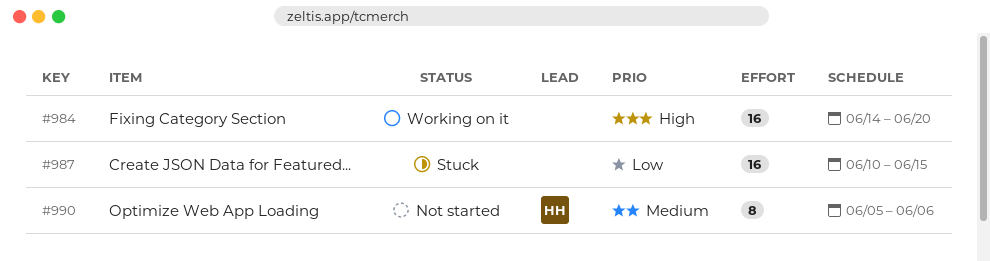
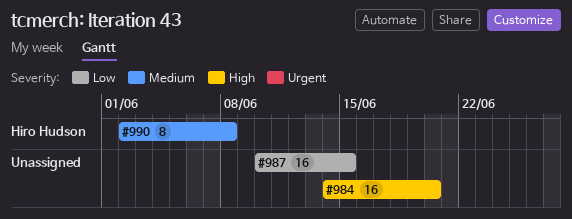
#990, start: Jun 5 -> Jun 2
#990, due: Jun 6 -> Jun 8

